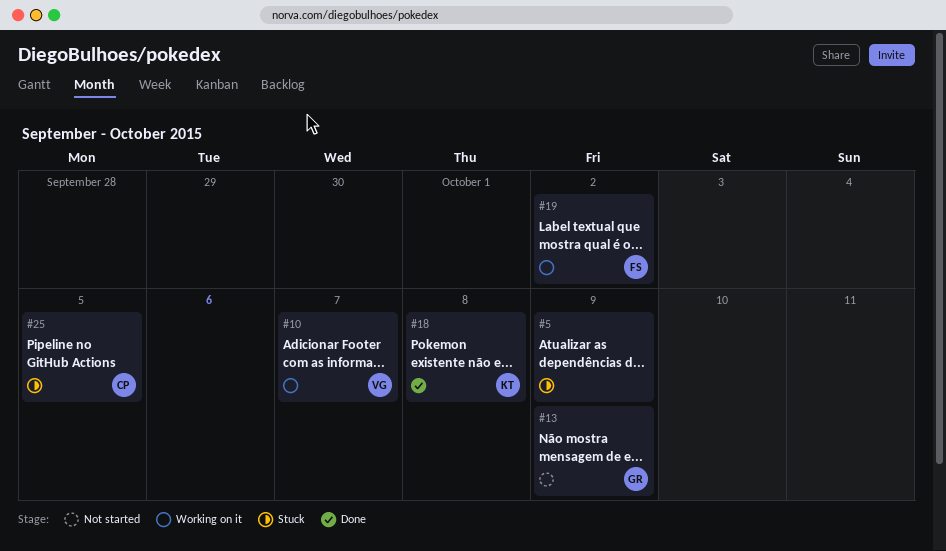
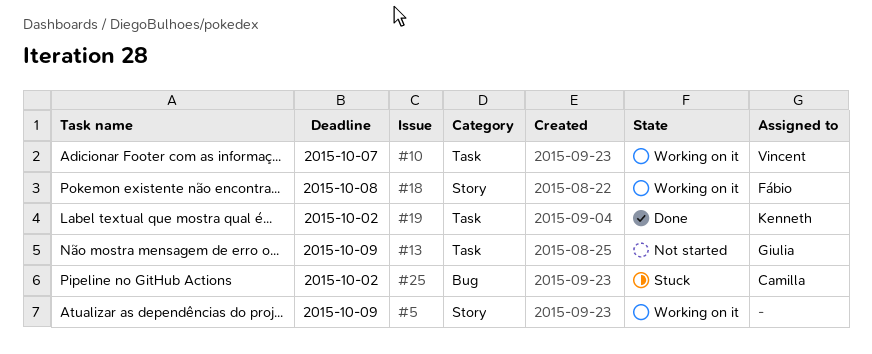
#5, status: Stuck -> Working on it
#18, status: Done -> Working on it
#18, owner: Kenneth -> Fábio
#19, status: Working on it -> Done
#19, owner: Fábio -> Kenneth
#25, due: Oct 5 -> Oct 2

